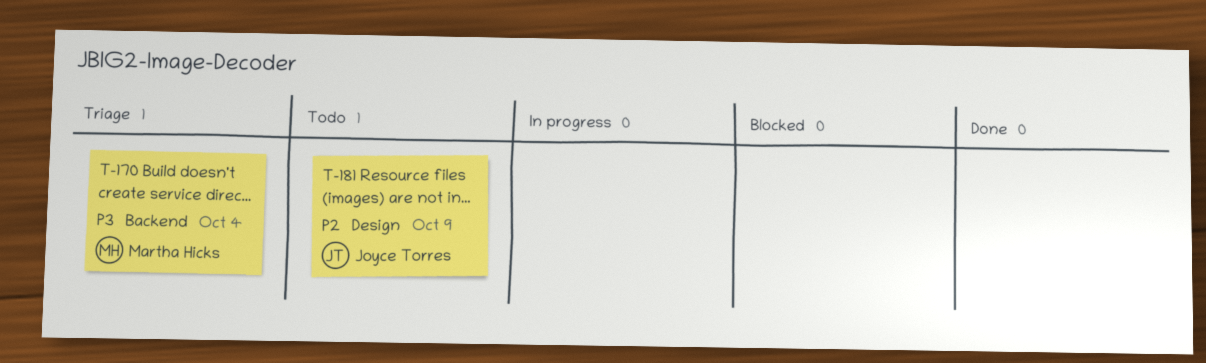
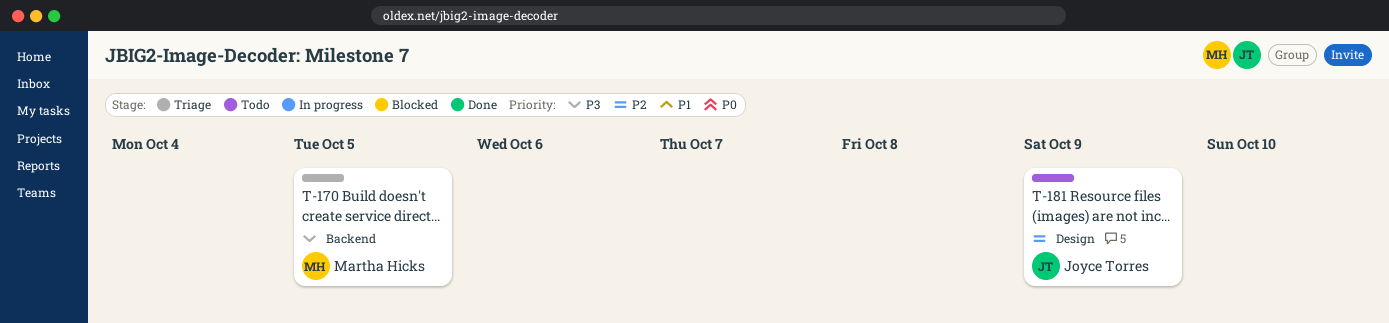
T-170, due: Oct 4 -> Oct 5

